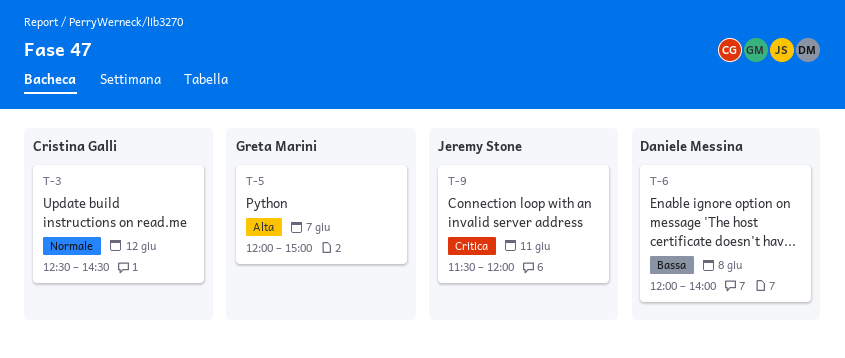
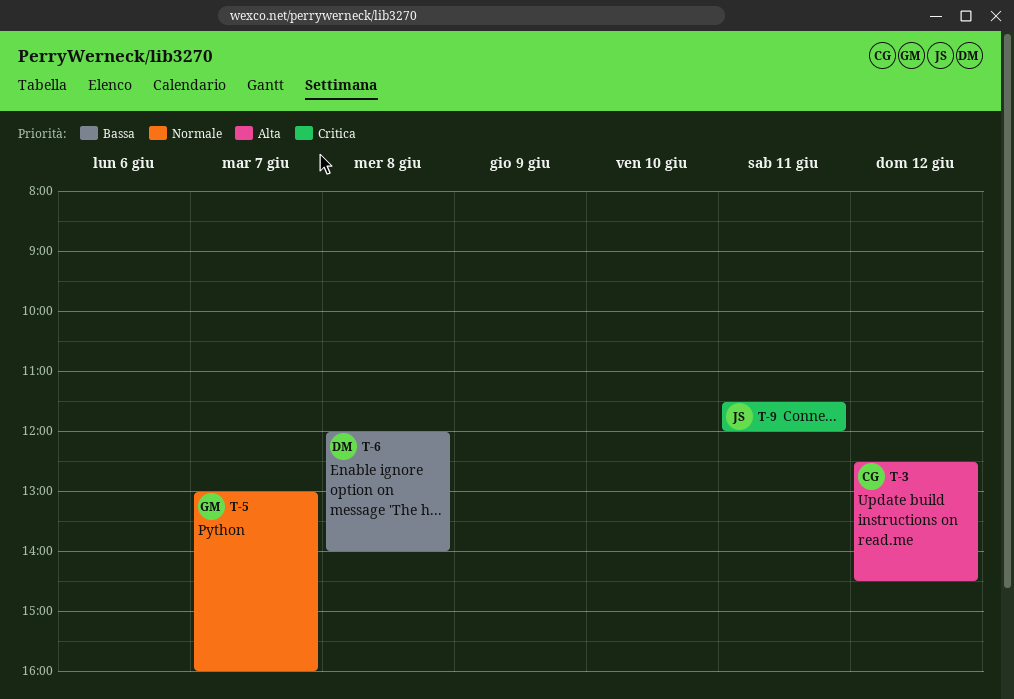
T-3, priority: Normale -> Alta
T-5, priority: Alta -> Normale
T-5, begins: 12:00 -> 13:00
T-5, ends: 15:00 -> 16:00

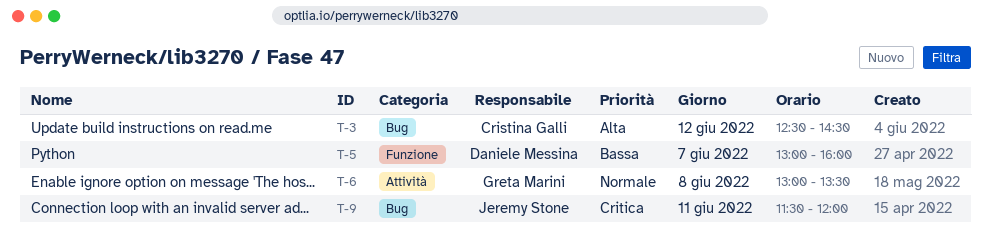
T-5, owner: Greta Marini -> Daniele Messina
T-5, priority: Normale -> Bassa
T-6, owner: Daniele Messina -> Greta Marini
T-6, priority: Bassa -> Normale
T-6, begins: 12:00 -> 13:00
T-6, ends: 14:00 -> 13:30

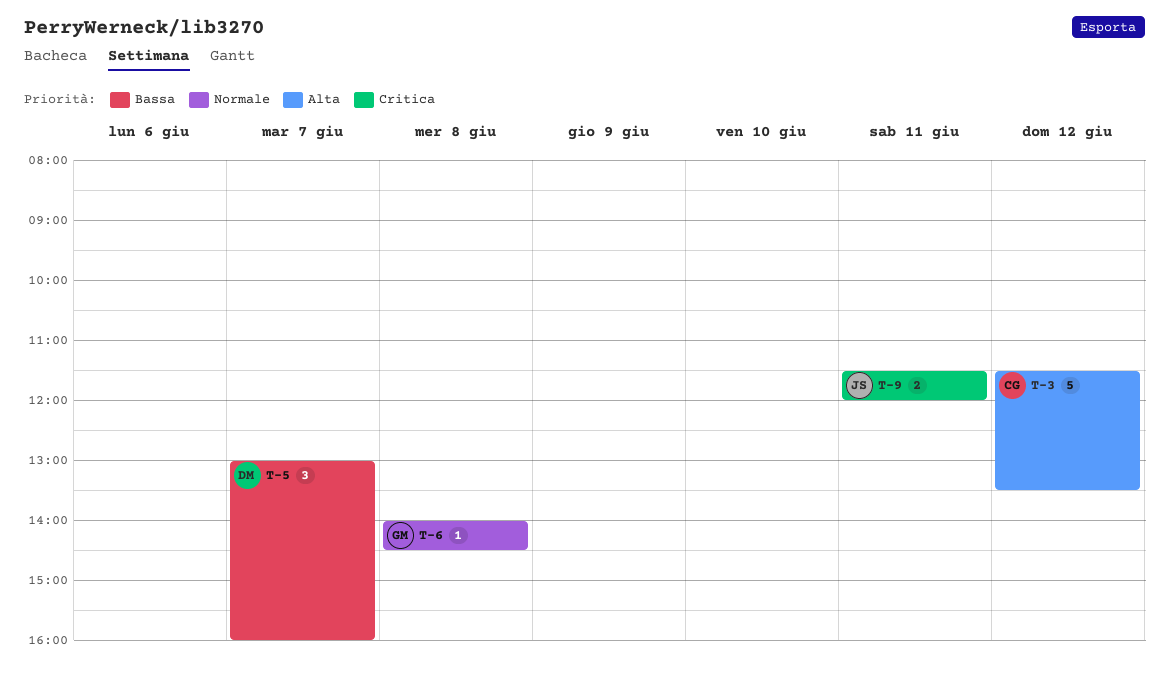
T-3, begins: 12:30 -> 11:30
T-3, ends: 14:30 -> 13:30
T-6, begins: 13:00 -> 14:00
T-6, ends: 13:30 -> 14:30

